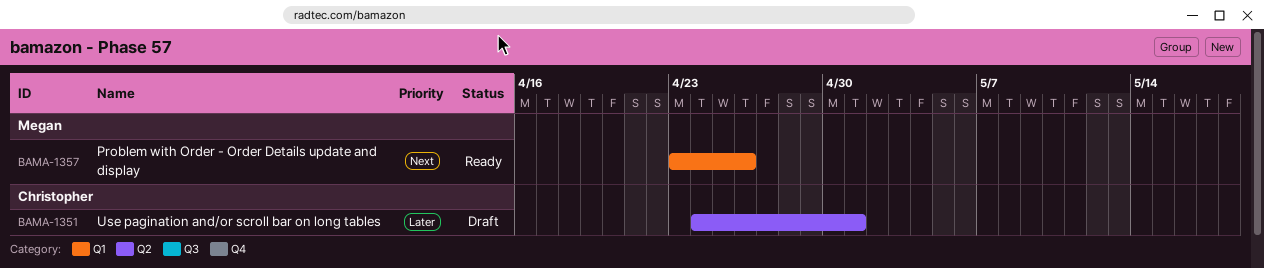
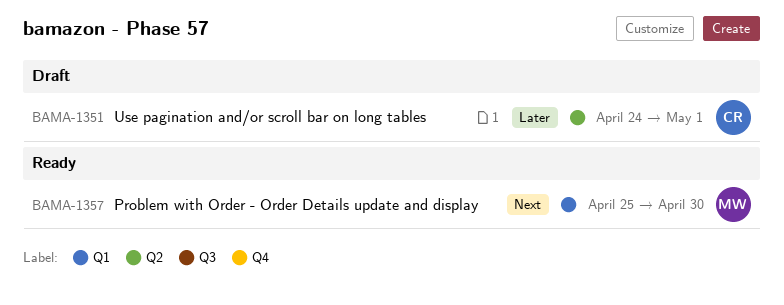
BAMA-1357, start: Apr 23 -> Apr 25
BAMA-1357, due: Apr 26 -> Apr 30

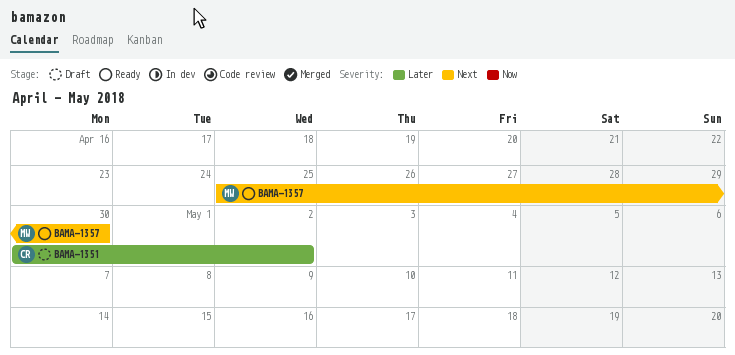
BAMA-1351, start: Apr 24 -> Apr 30
BAMA-1351, due: May 1 -> May 2

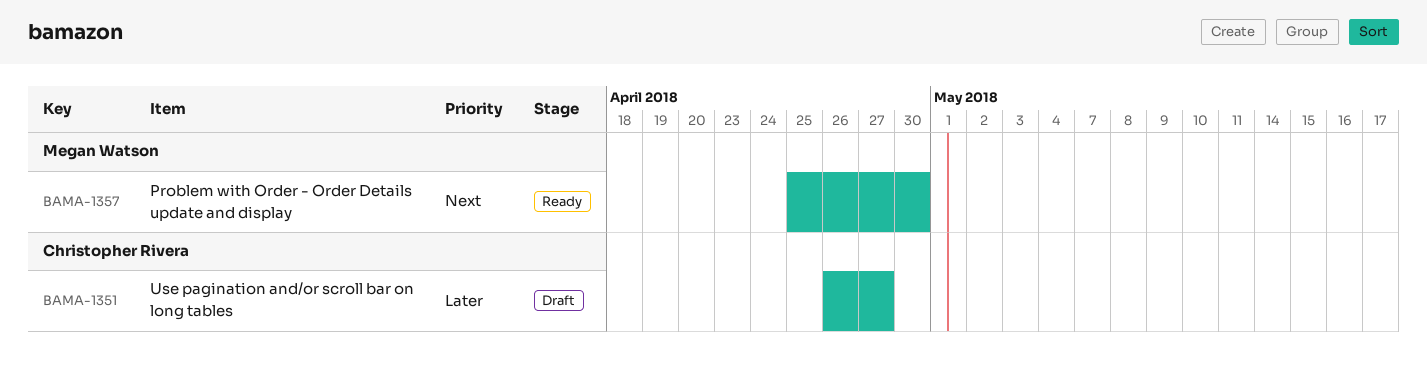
BAMA-1351, start: Apr 30 -> Apr 26
BAMA-1351, due: May 2 -> Apr 27

